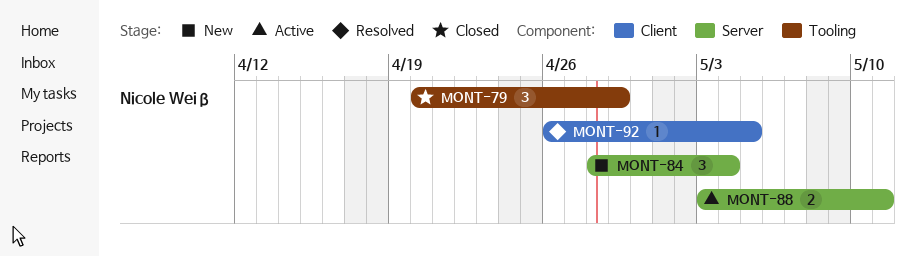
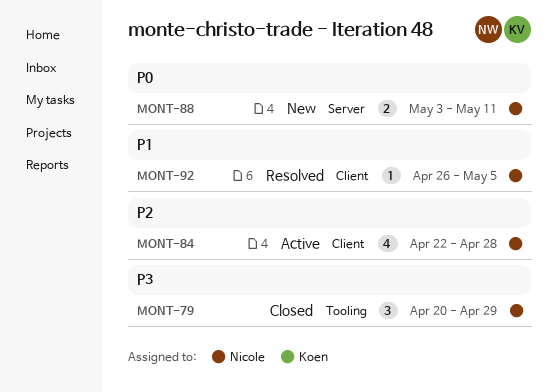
MONT-84, status: New -> Active
MONT-84, label: Server -> Client
MONT-84, estimate: 3 -> 4
MONT-84, start: Apr 28 -> Apr 22
MONT-84, due: May 4 -> Apr 28
MONT-88, status: Active -> New

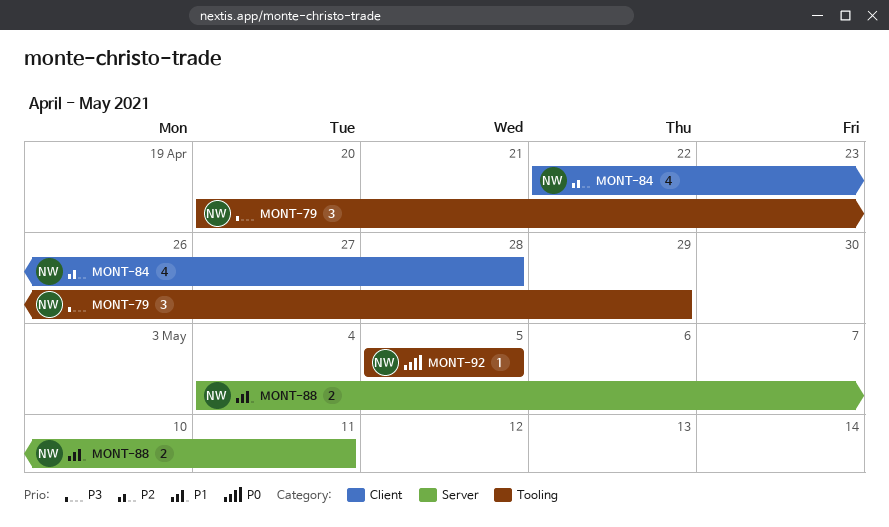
MONT-88, priority: P0 -> P1
MONT-88, start: May 3 -> May 4
MONT-92, priority: P1 -> P0
MONT-92, label: Client -> Tooling
MONT-92, start: Apr 26 -> May 5

